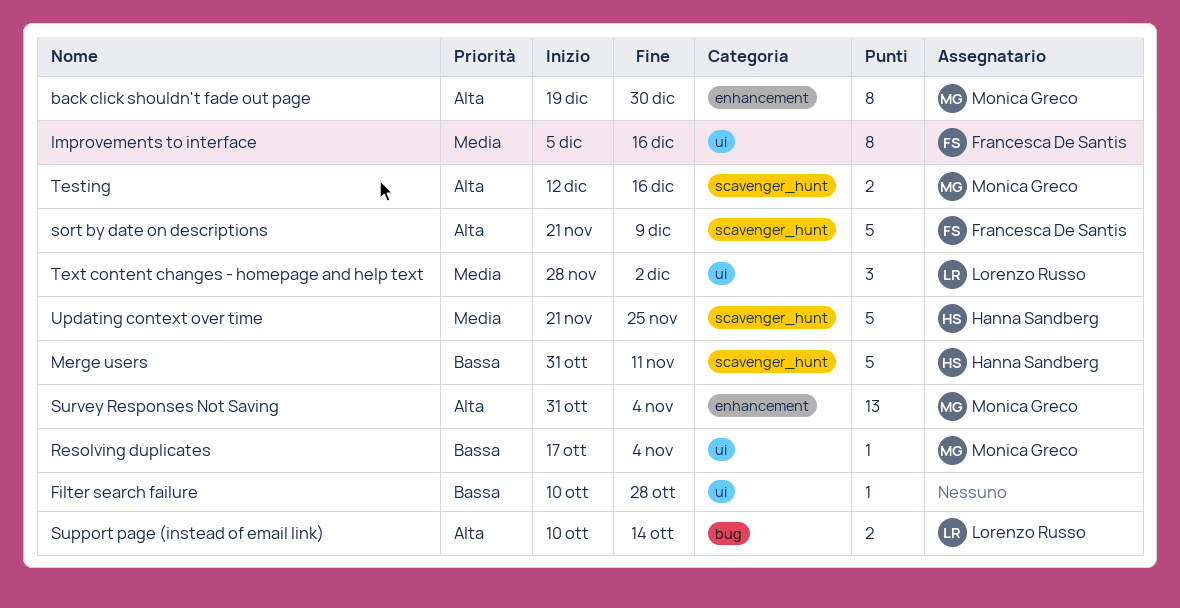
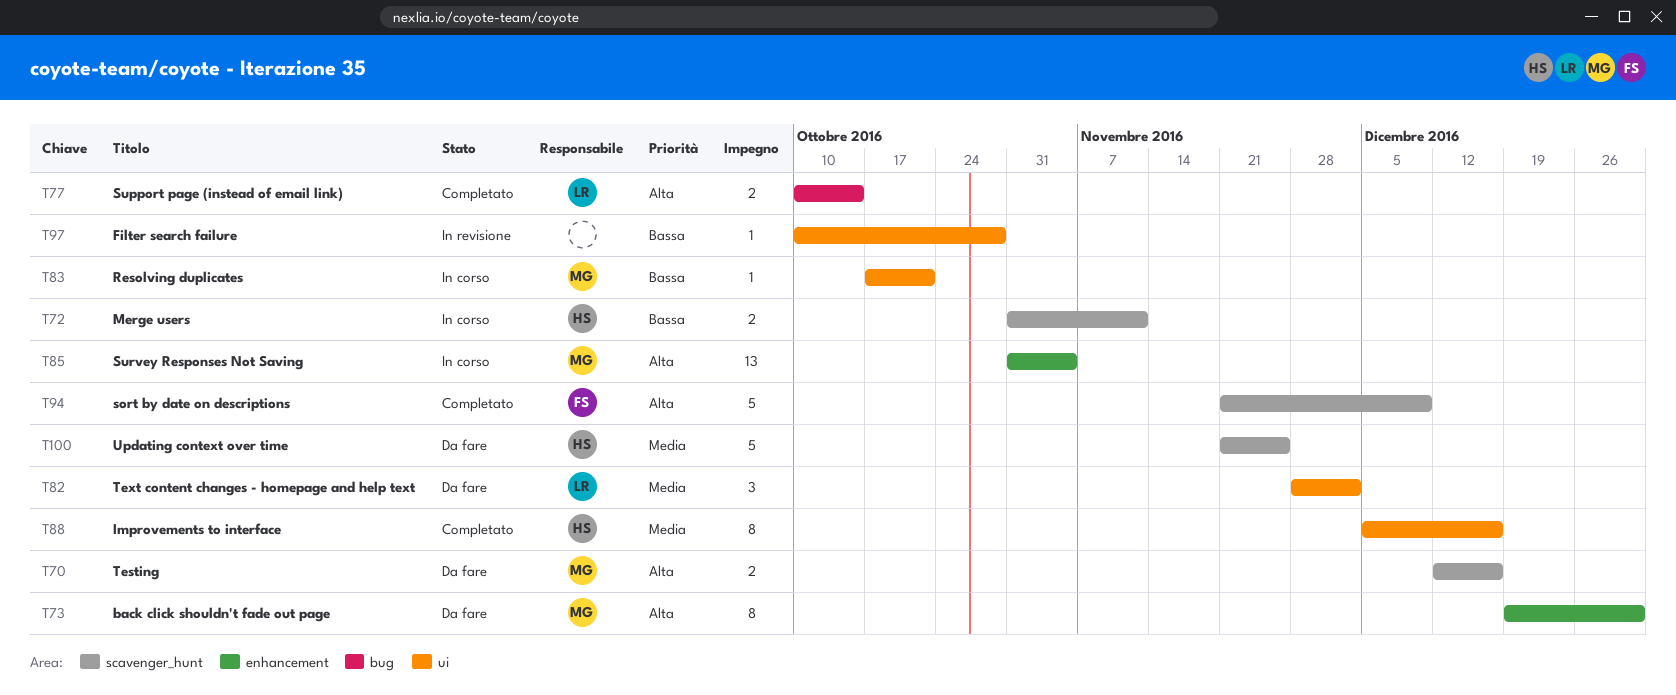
Improvements to interface, owner: Francesca De Santis -> Hanna Sandberg
Merge users, estimate: 5 -> 2
Resolving duplicates, due: Nov 4 -> Oct 21

